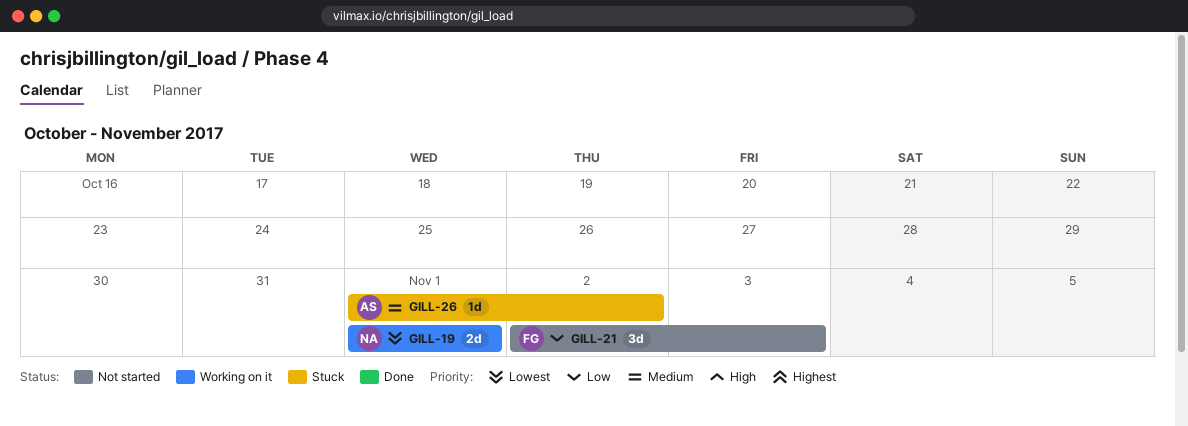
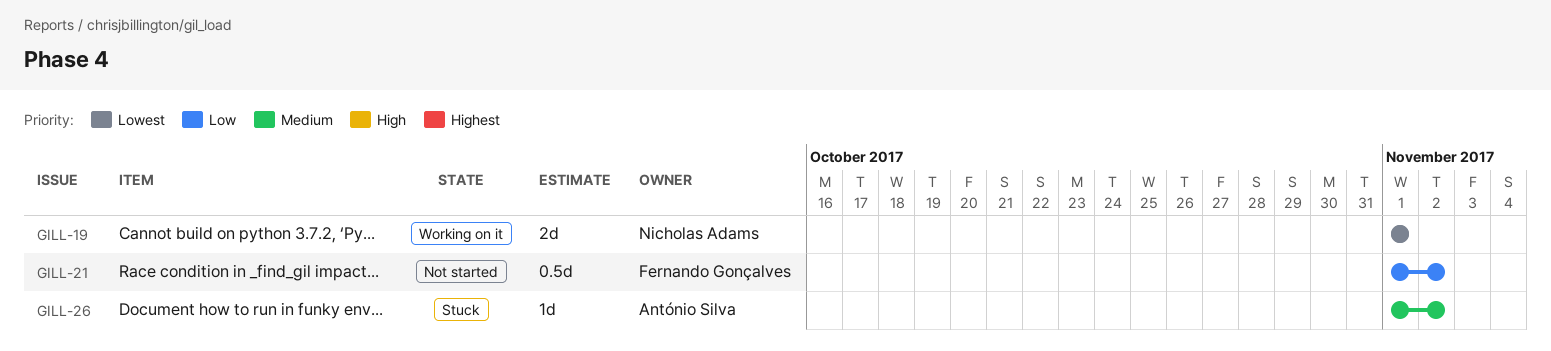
GILL-21, estimate: 3d -> 0.5d
GILL-21, start: Nov 2 -> Nov 1
GILL-21, due: Nov 3 -> Nov 2

